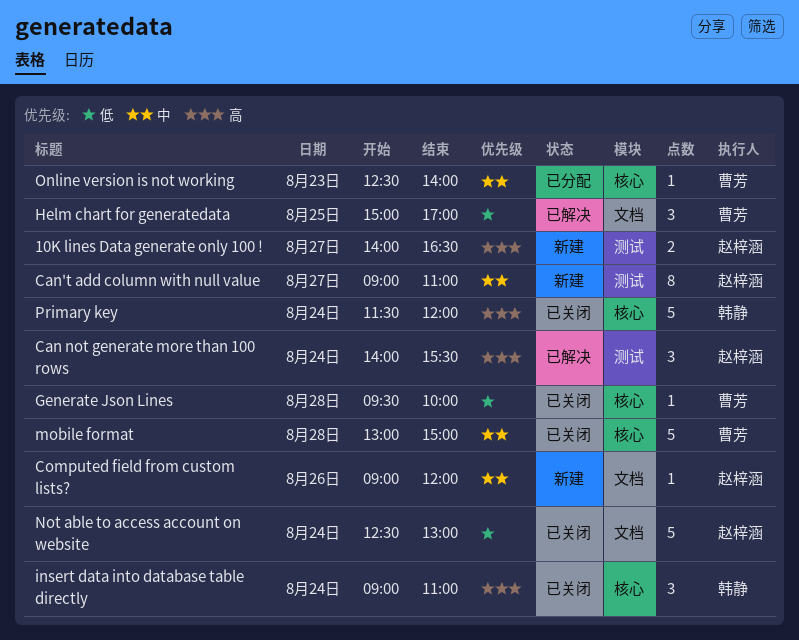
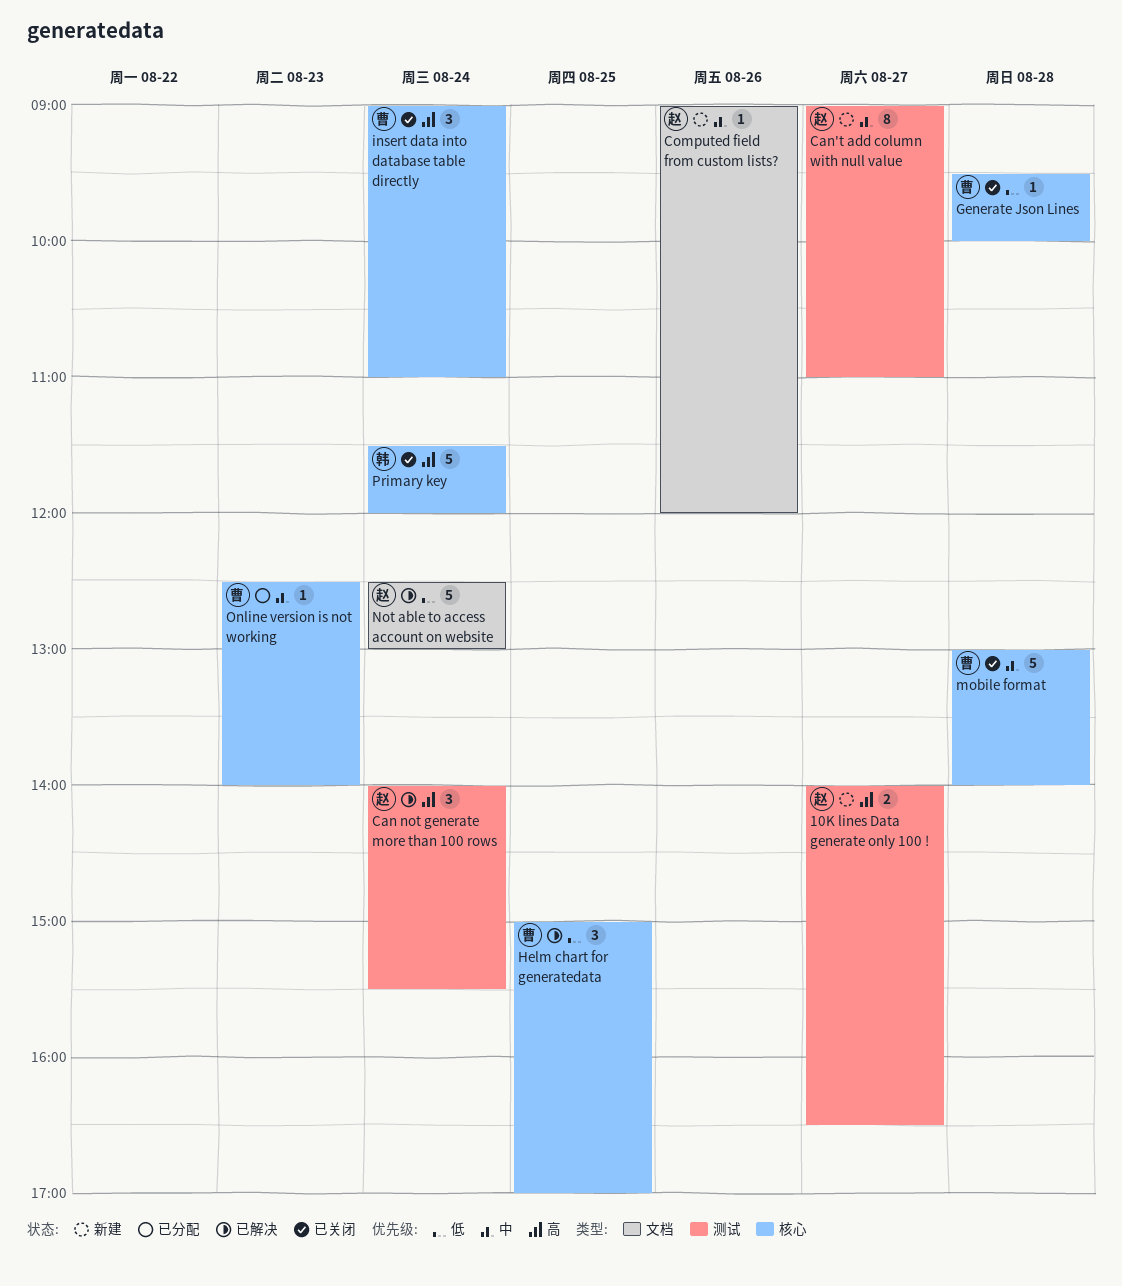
Helm chart for generatedata, label: 文档 -> 核心
insert data into database table directly, owner: 韩静 -> 曹芳
mobile format, ends: 15:00 -> 14:00
Not able to access account on website, status: 已关闭 -> 已解决

